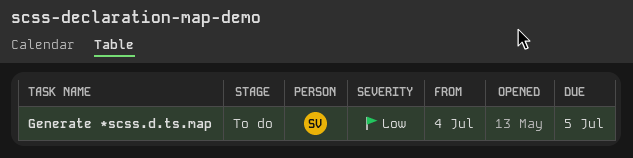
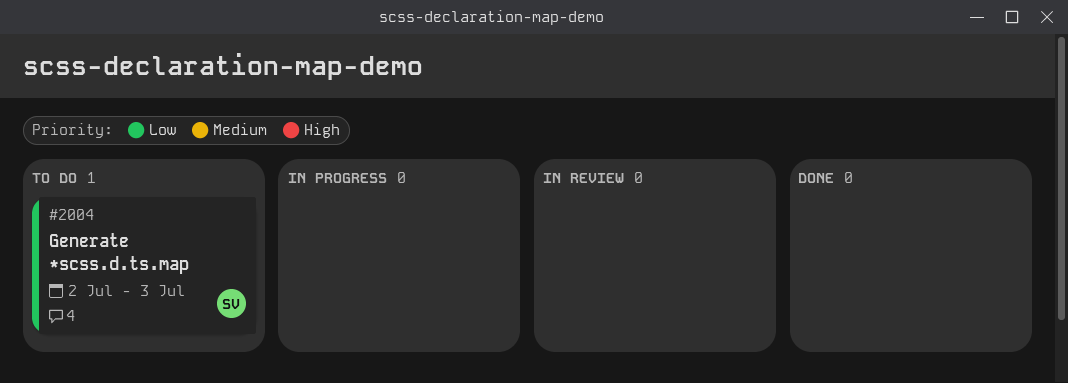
Generate *scss.d.ts.map, start: Jul 4 -> Jul 2
Generate *scss.d.ts.map, due: Jul 5 -> Jul 3

